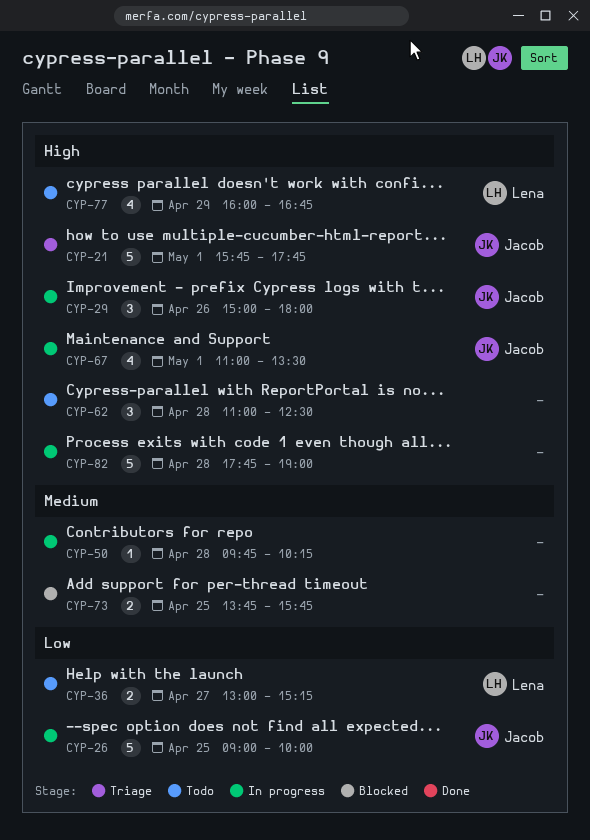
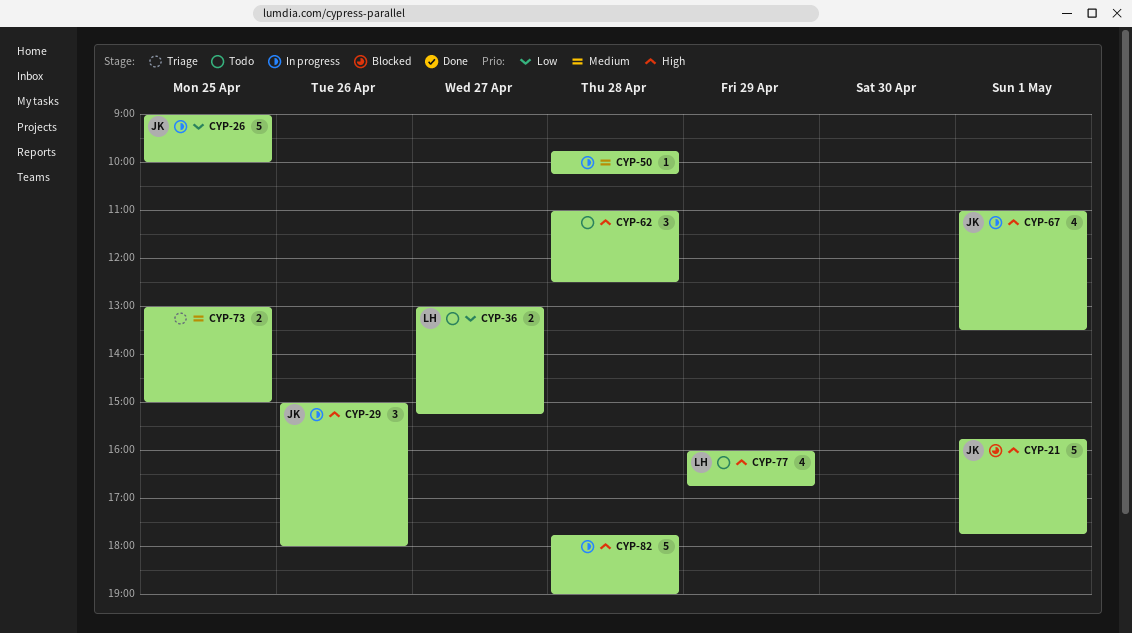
CYP-21, status: Triage -> Blocked
CYP-73, status: Blocked -> Triage
CYP-73, begins: 13:45 -> 13:00
CYP-73, ends: 15:45 -> 15:00

